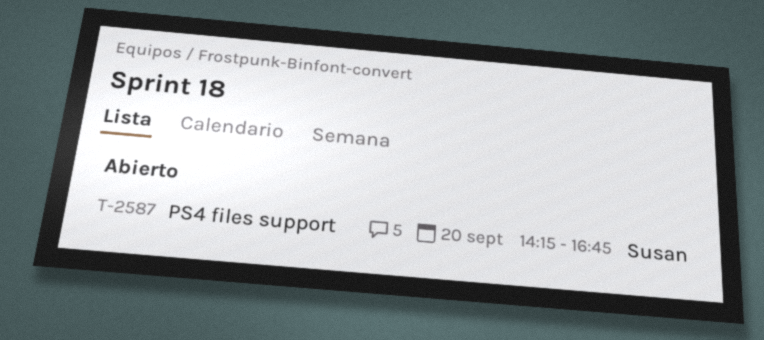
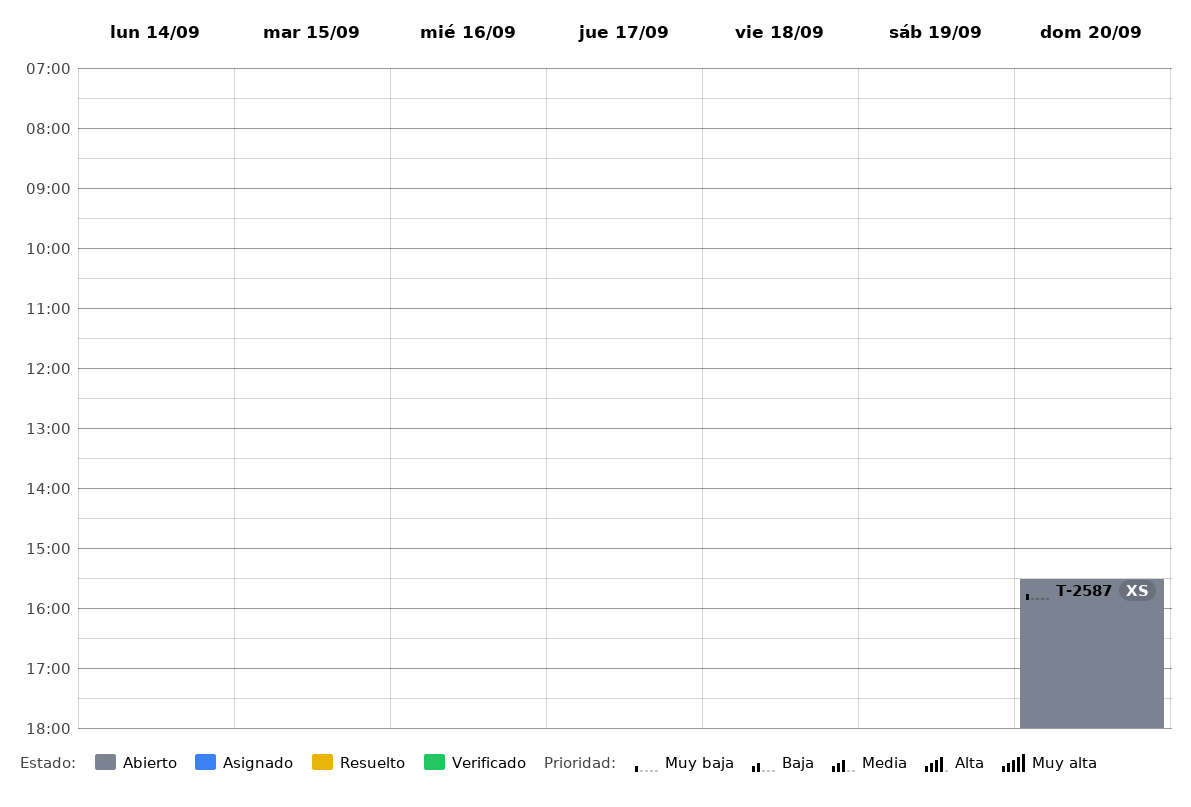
T-2587, begins: 14:15 -> 15:30
T-2587, ends: 16:45 -> 18:00

